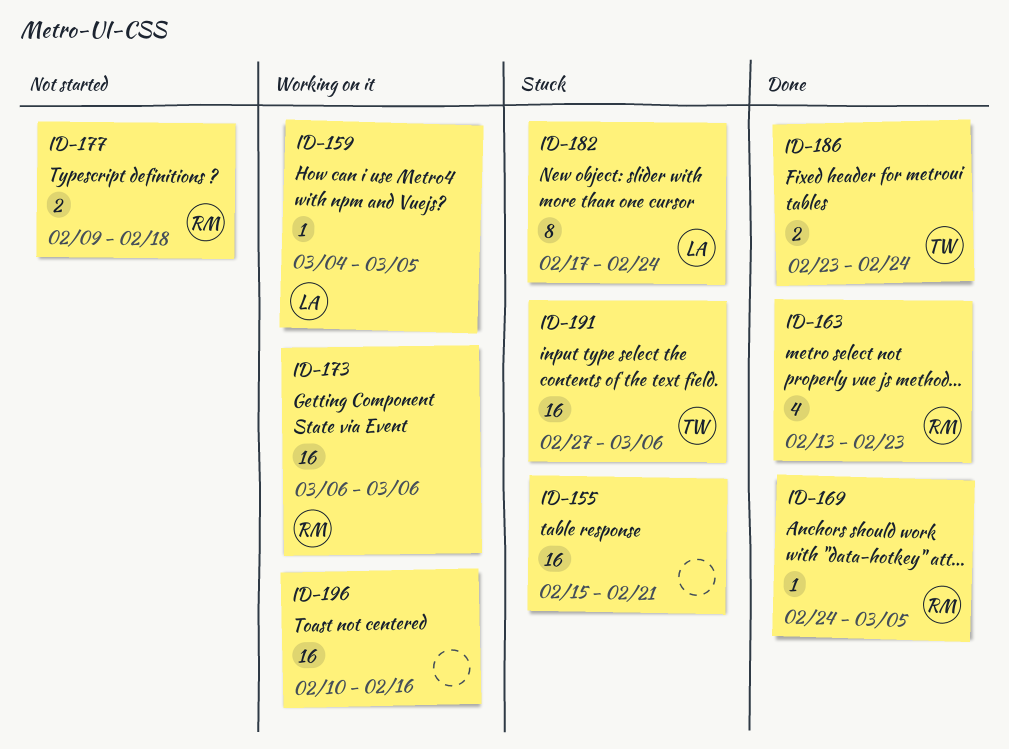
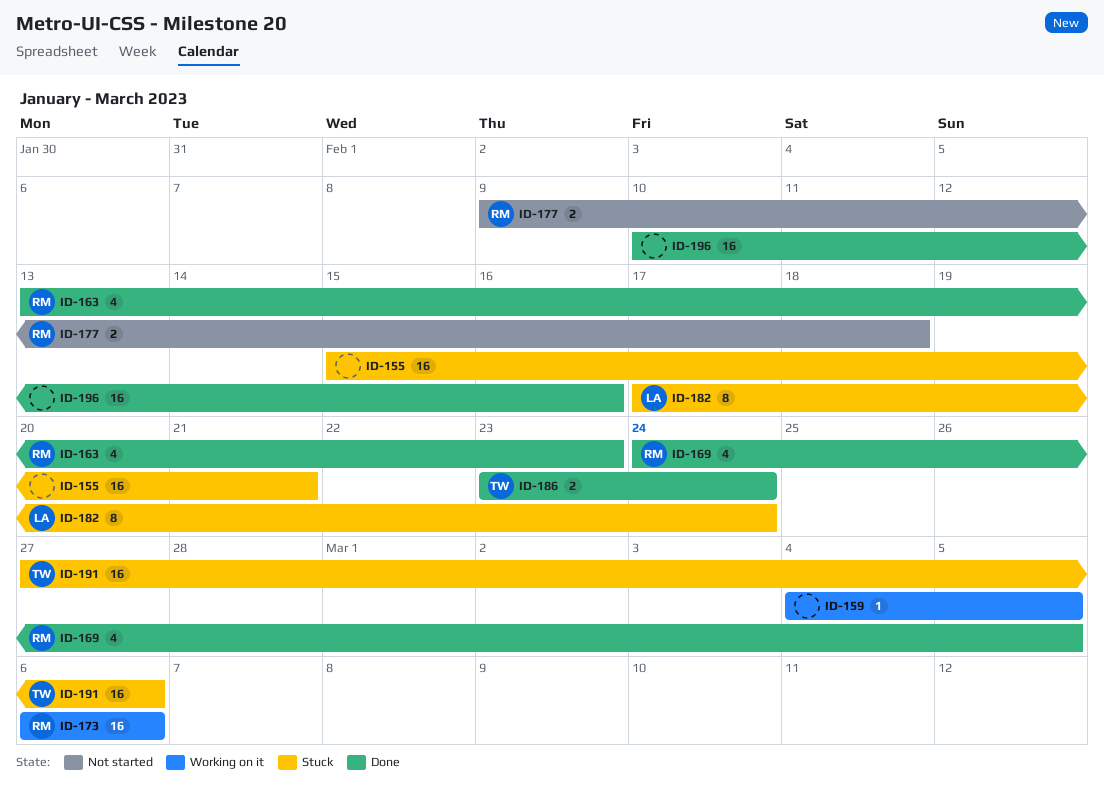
ID-159, owner: LA -> none
ID-169, estimate: 1 -> 4
ID-196, status: Working on it -> Done

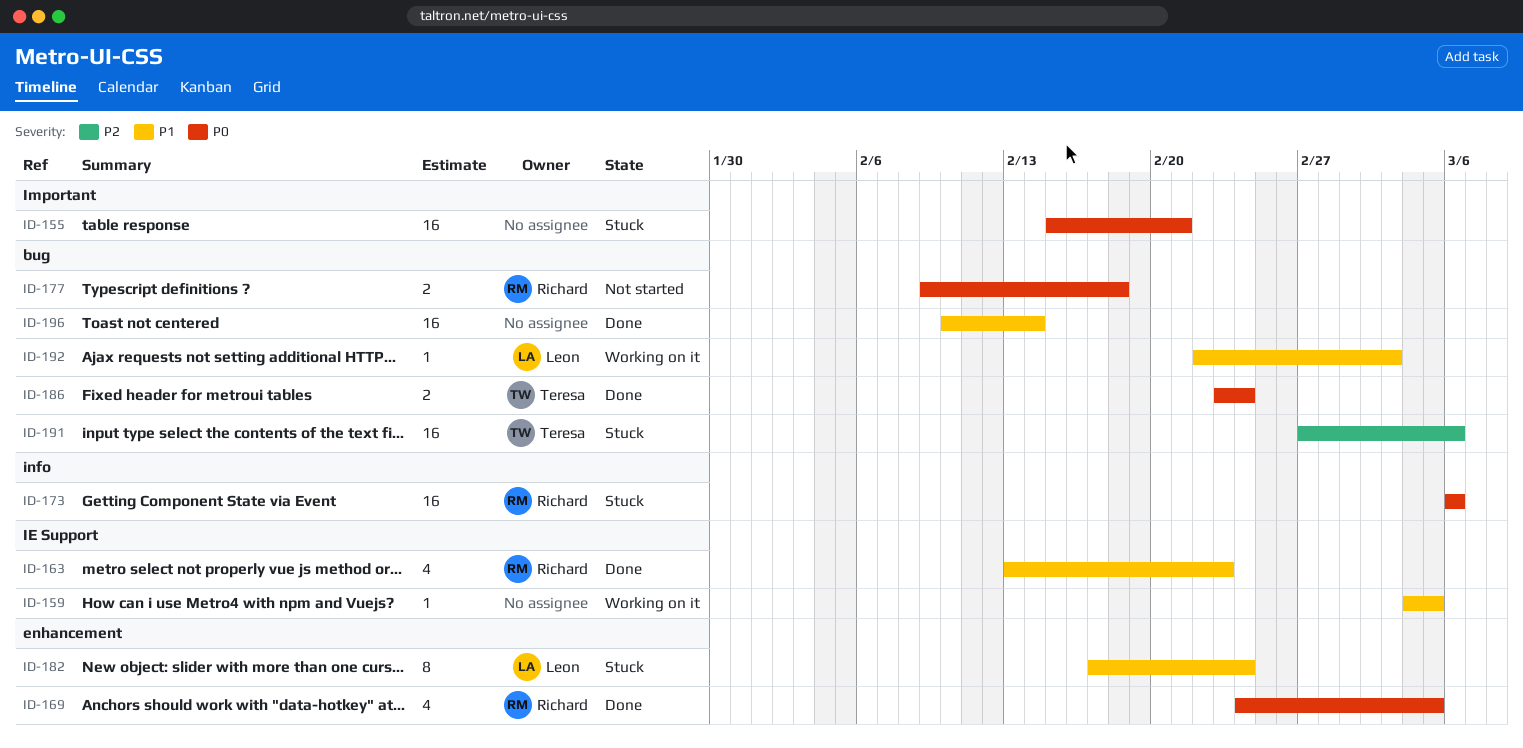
ID-173, status: Working on it -> Stuck
ID-192: none -> present
ID-196, due: Feb 16 -> Feb 14

